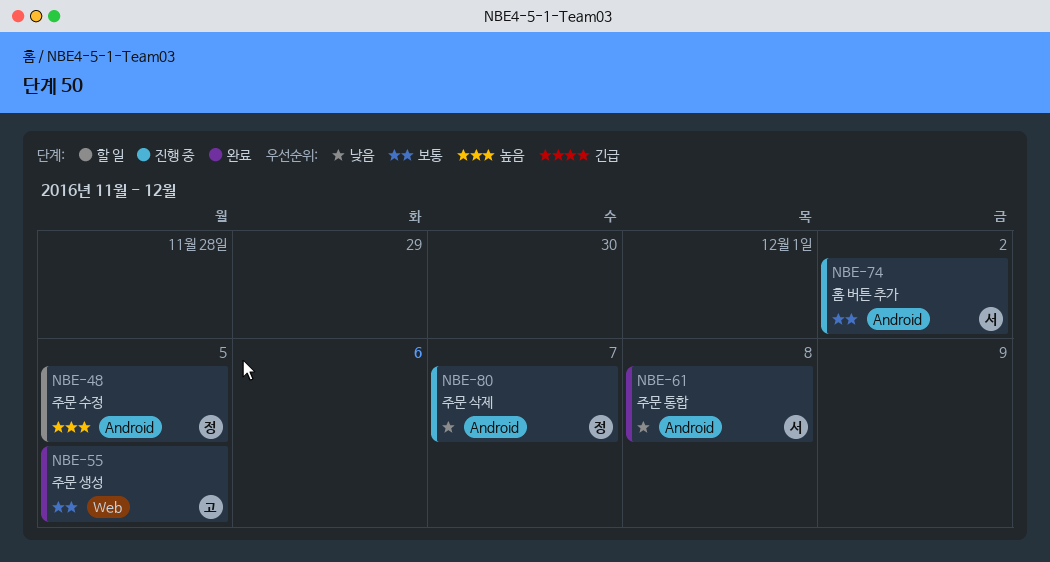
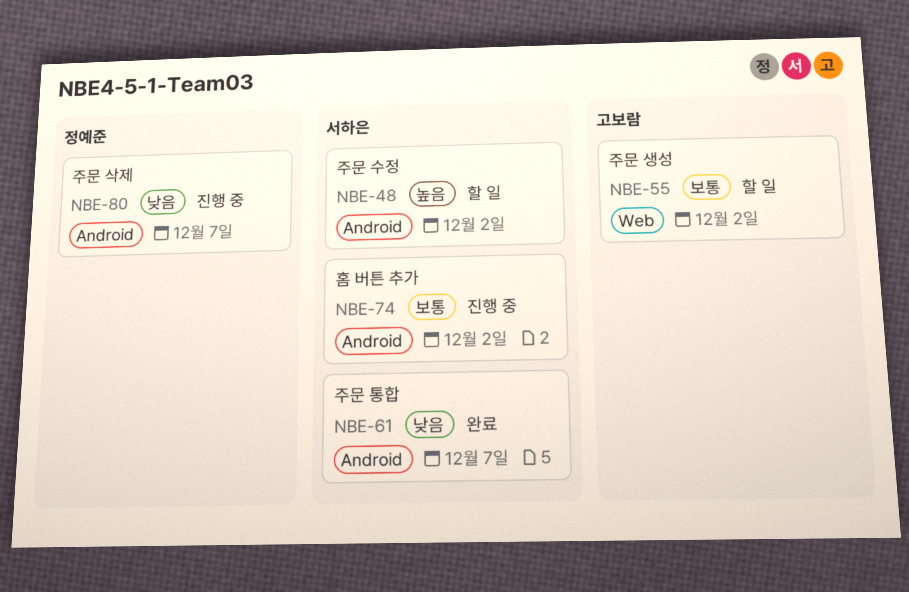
NBE-48, owner: 정예준 -> 서하은
NBE-48, due: Dec 5 -> Dec 2
NBE-55, status: 완료 -> 할 일
NBE-55, due: Dec 5 -> Dec 2
NBE-61, due: Dec 8 -> Dec 7

